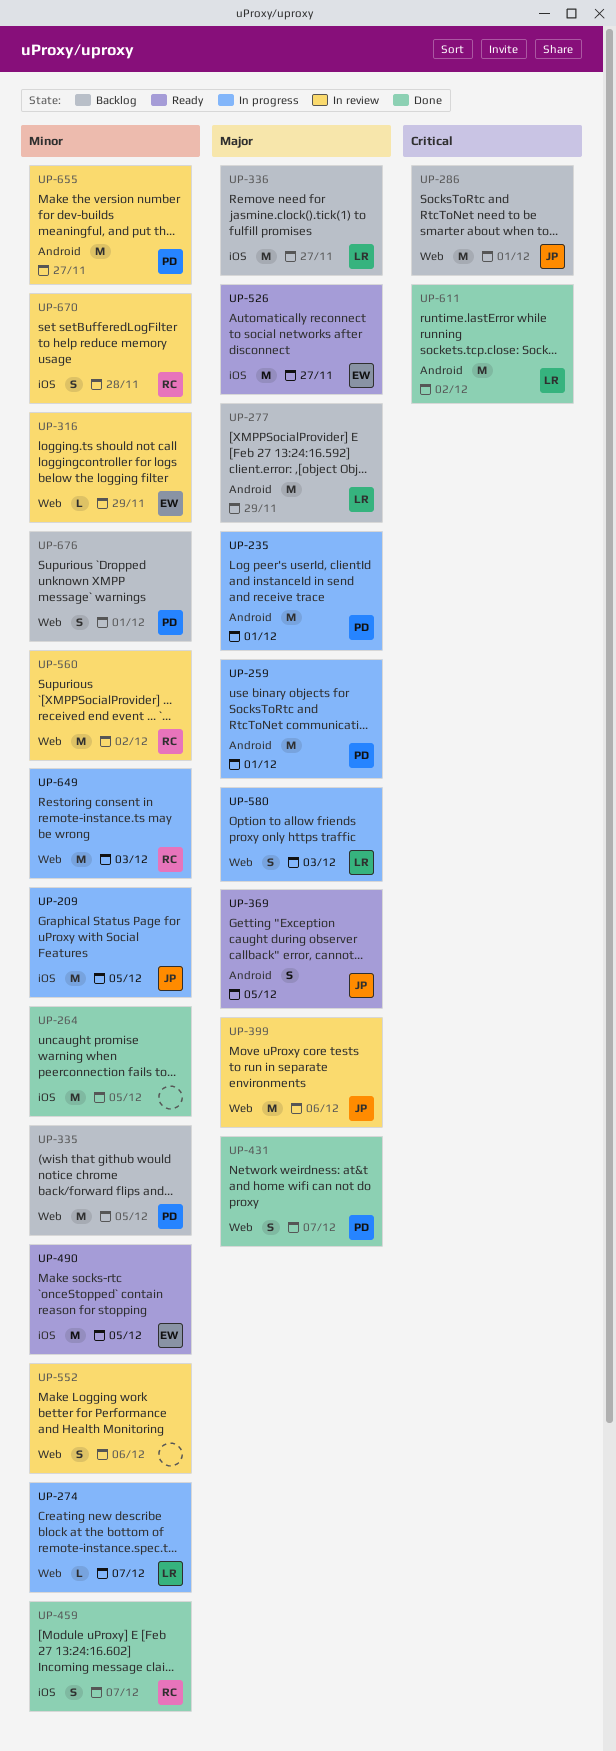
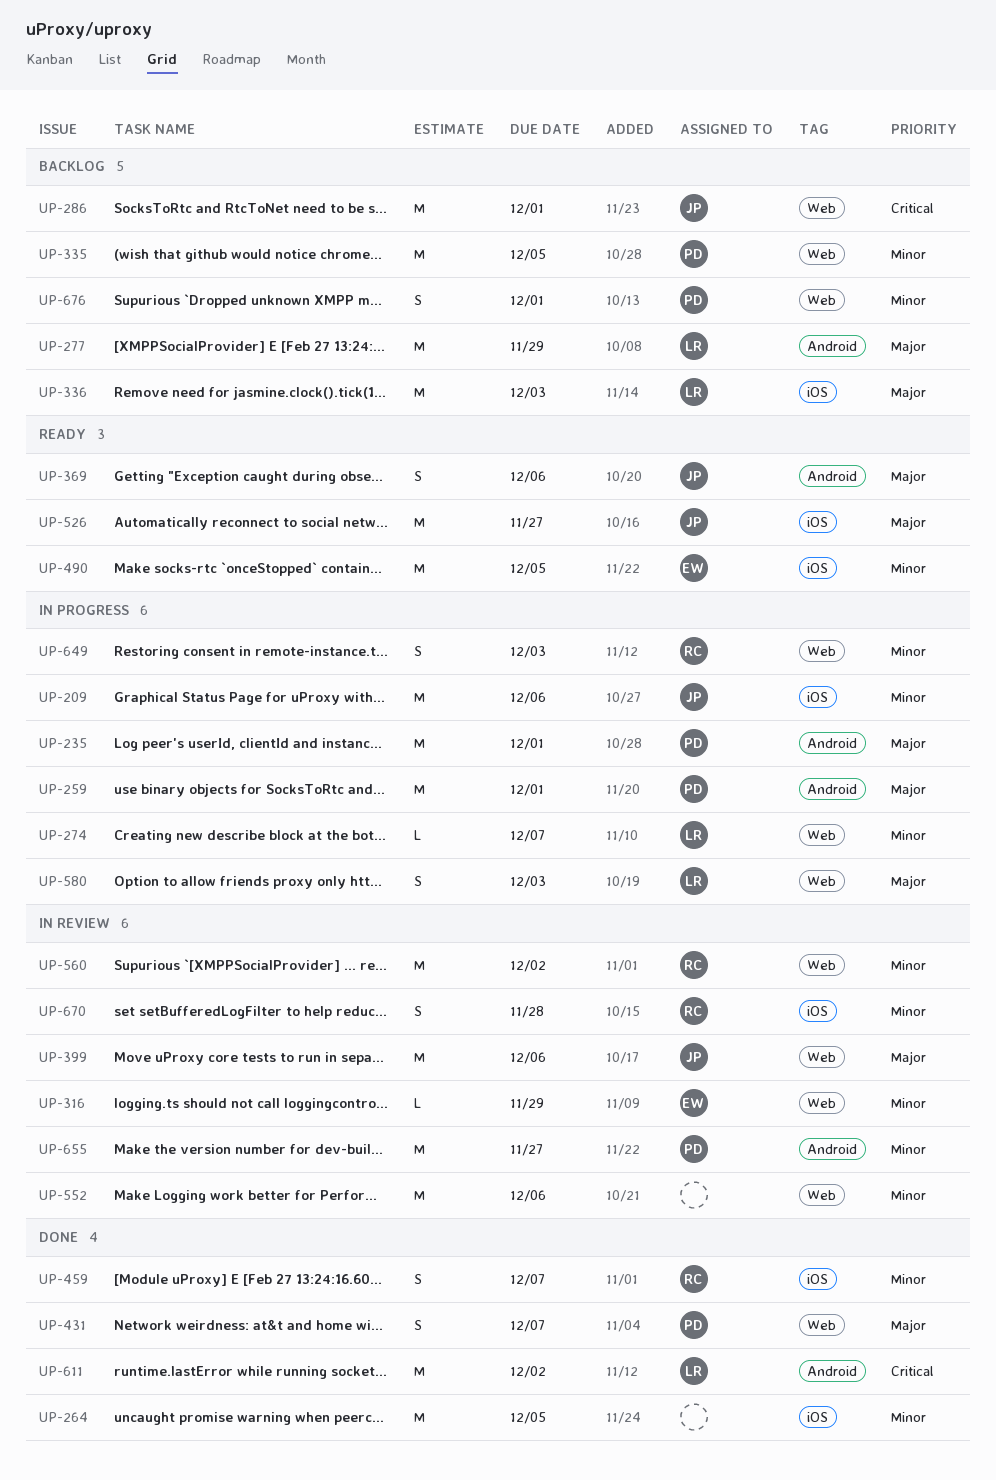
UP-209, due: Dec 5 -> Dec 6
UP-336, due: Nov 27 -> Dec 3
UP-369, due: Dec 5 -> Dec 6
UP-526, owner: EW -> JP
UP-552, estimate: S -> M
UP-649, estimate: M -> S

